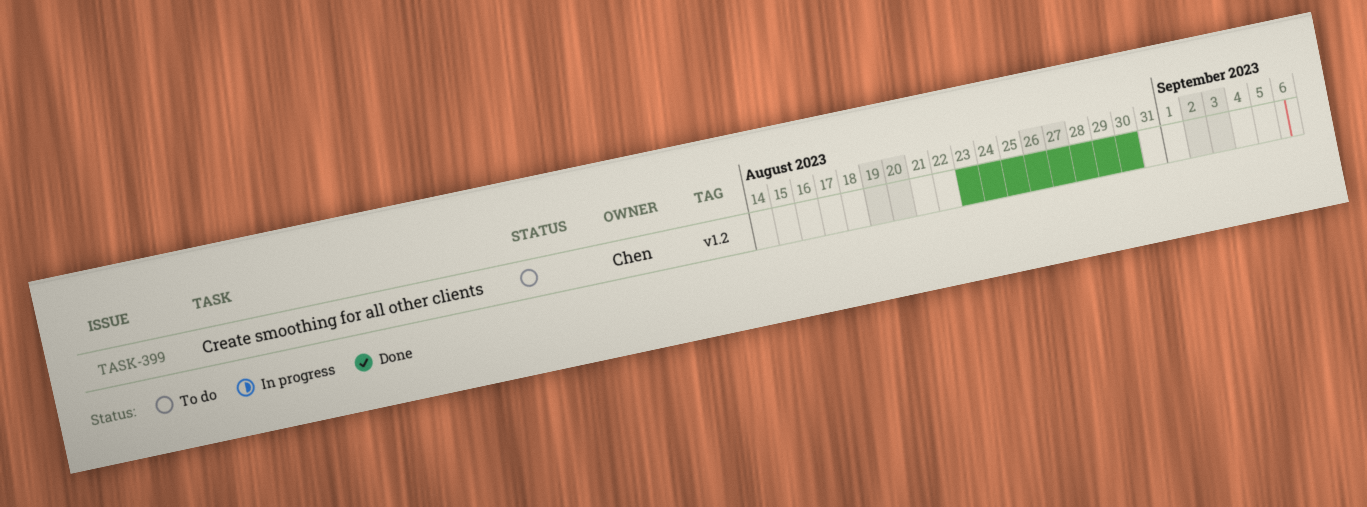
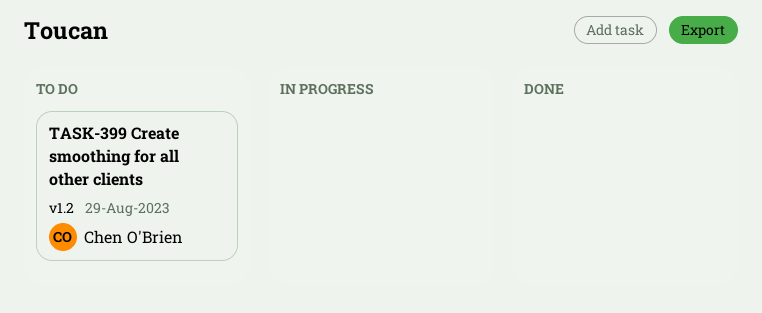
TASK-399, due: Aug 30 -> Aug 29

